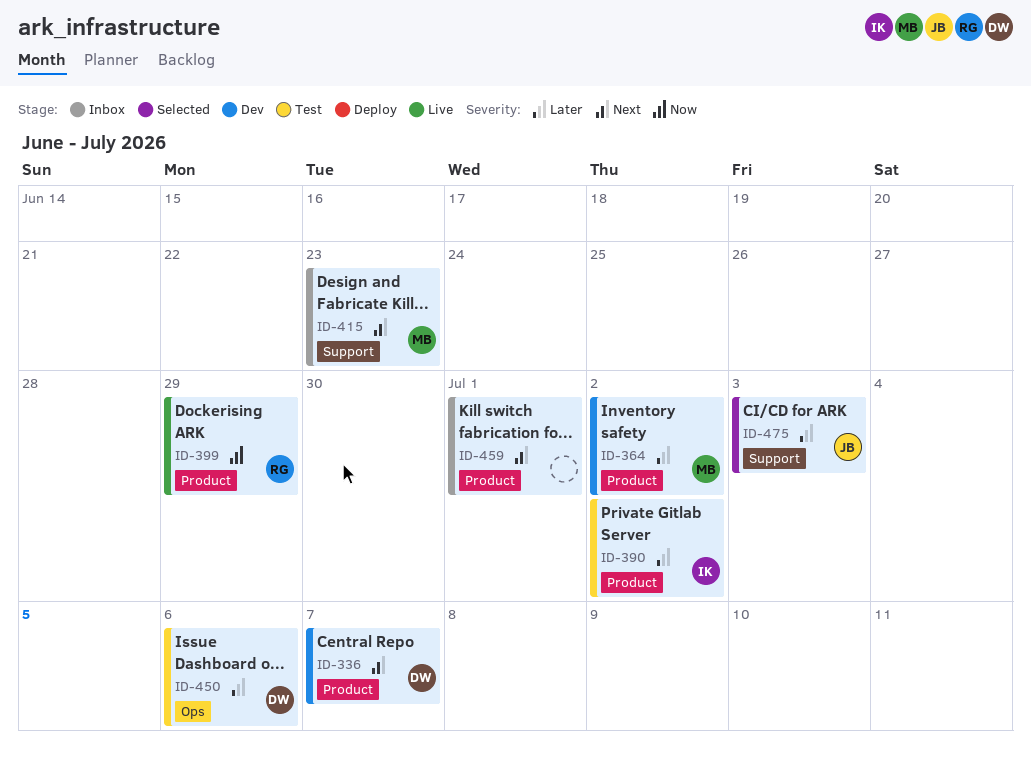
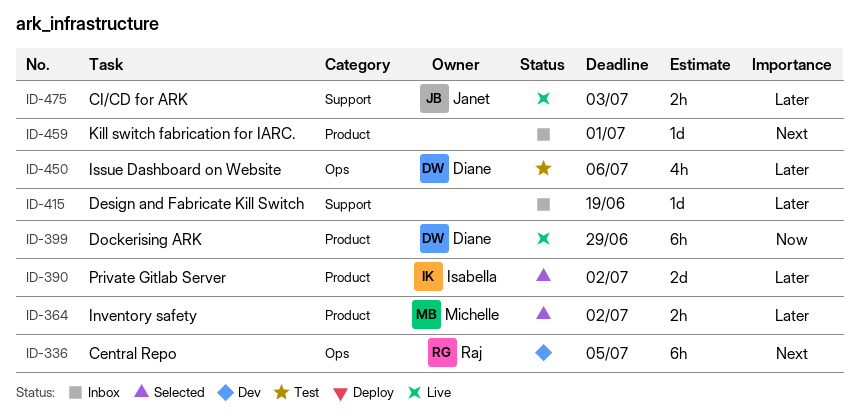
ID-336, owner: Diane -> Raj
ID-336, label: Product -> Ops
ID-336, due: Jul 7 -> Jul 5
ID-364, status: Dev -> Selected
ID-390, status: Test -> Selected
ID-399, owner: Raj -> Diane
ID-415, owner: Michelle -> none
ID-415, priority: Next -> Later
ID-415, due: Jun 23 -> Jun 19
ID-475, status: Selected -> Live

